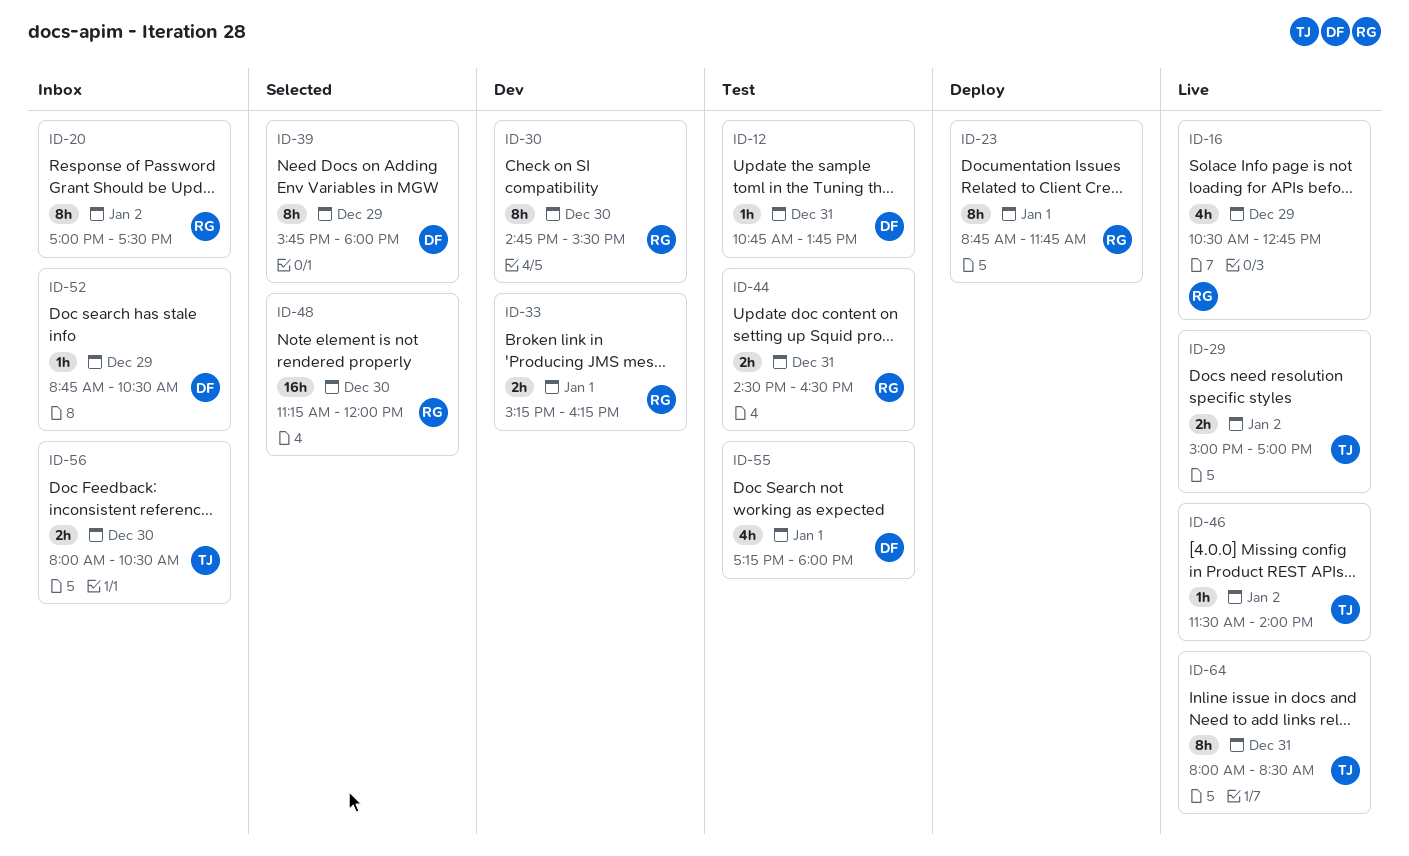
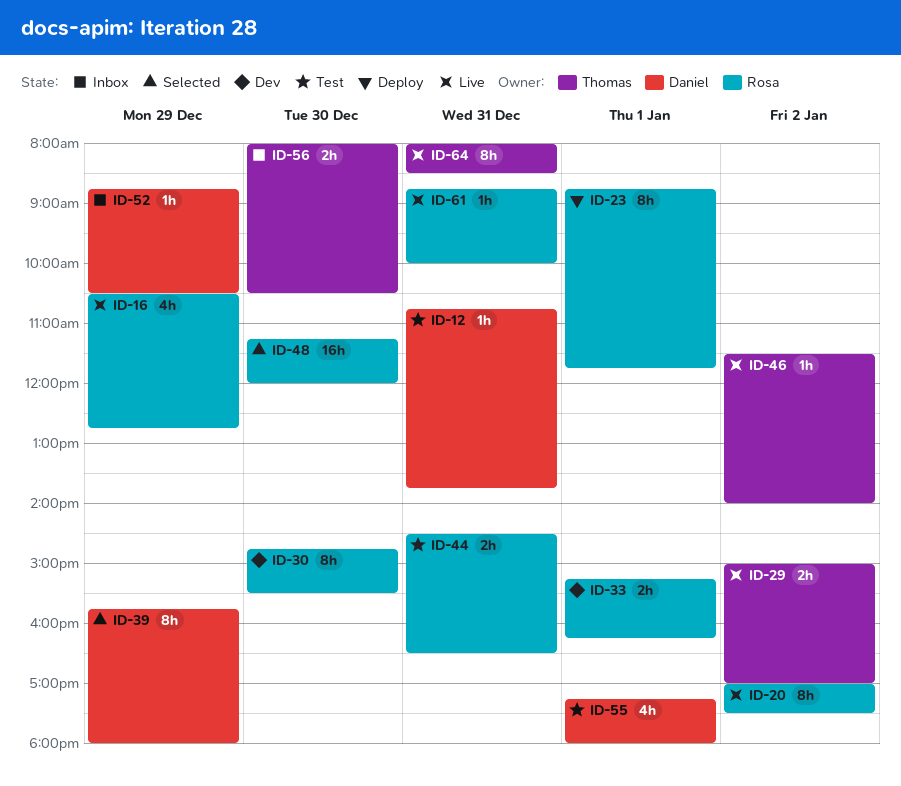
ID-20, status: Inbox -> Live
ID-61: none -> present

